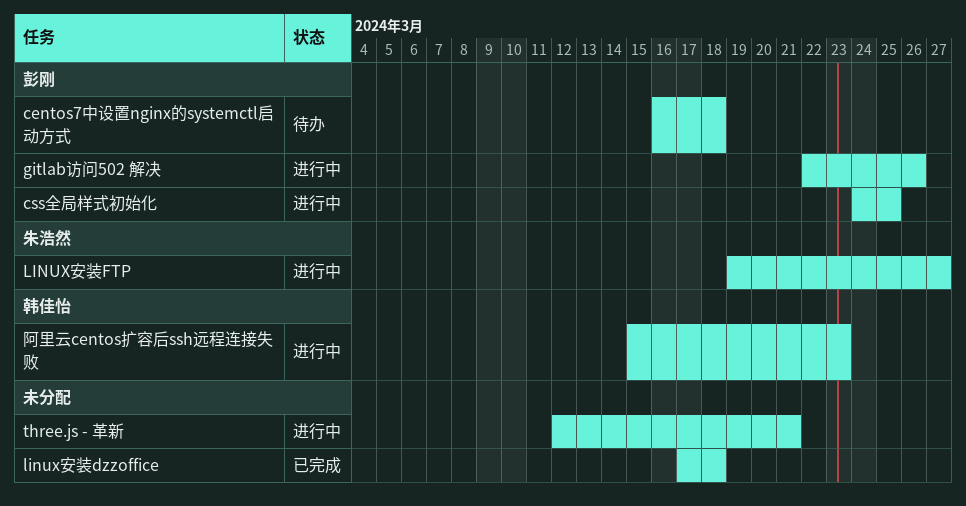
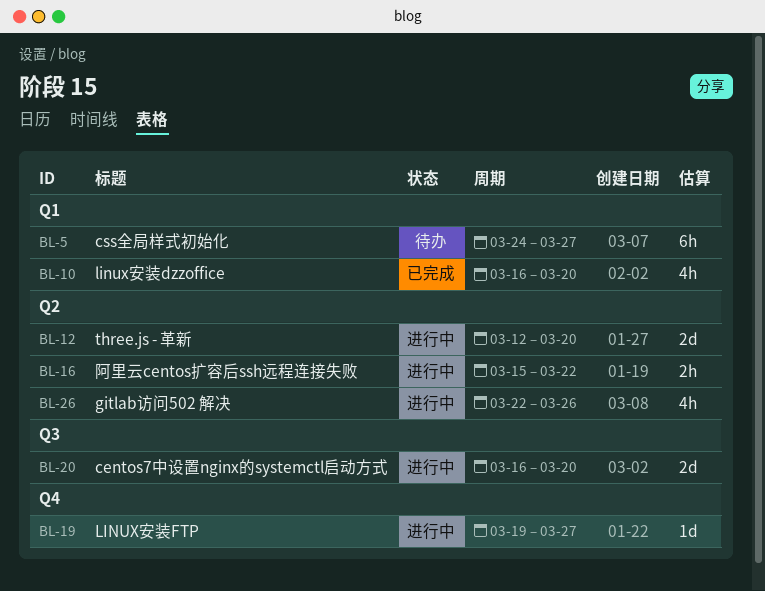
centos7中设置nginx的systemctl启动方式, status: 待办 -> 进行中
centos7中设置nginx的systemctl启动方式, due: Mar 18 -> Mar 20
css全局样式初始化, status: 进行中 -> 待办
css全局样式初始化, due: Mar 25 -> Mar 27
linux安装dzzoffice, start: Mar 17 -> Mar 16
linux安装dzzoffice, due: Mar 18 -> Mar 20
three.js - 革新, due: Mar 21 -> Mar 20
阿里云centos扩容后ssh远程连接失败, due: Mar 23 -> Mar 22

